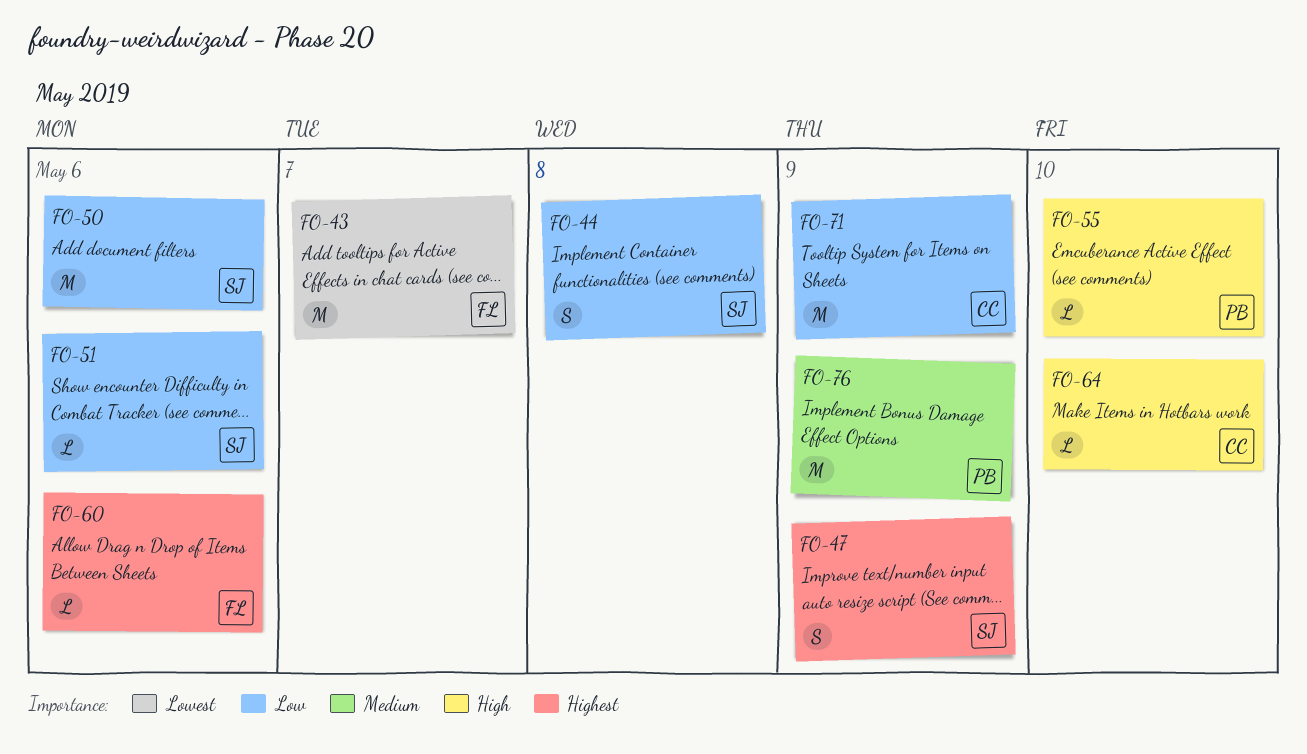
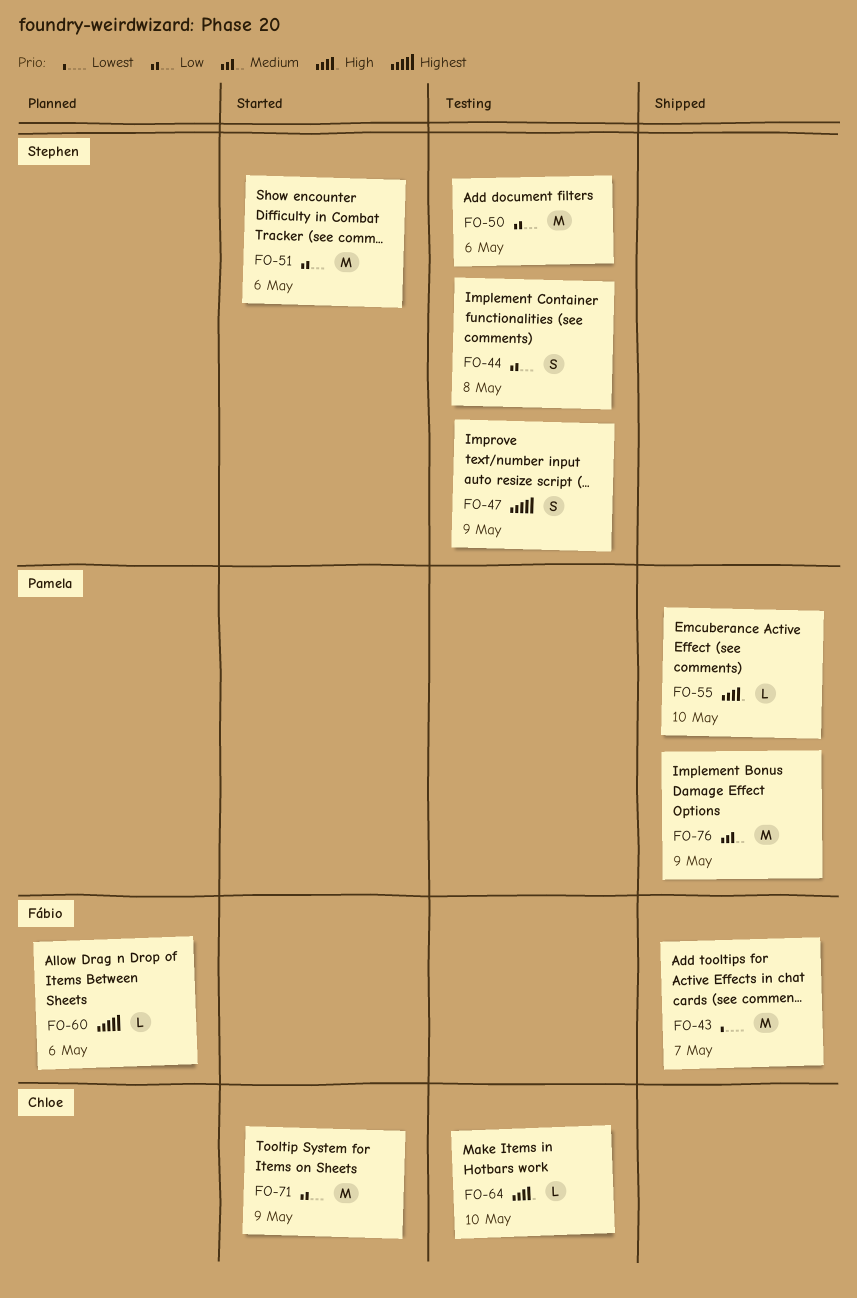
FO-51, estimate: L -> M

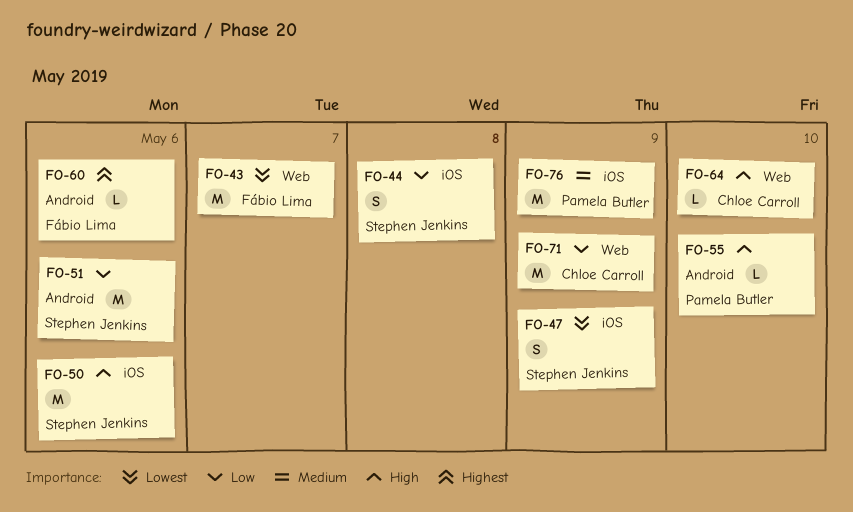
FO-47, priority: Highest -> Lowest
FO-50, priority: Low -> High

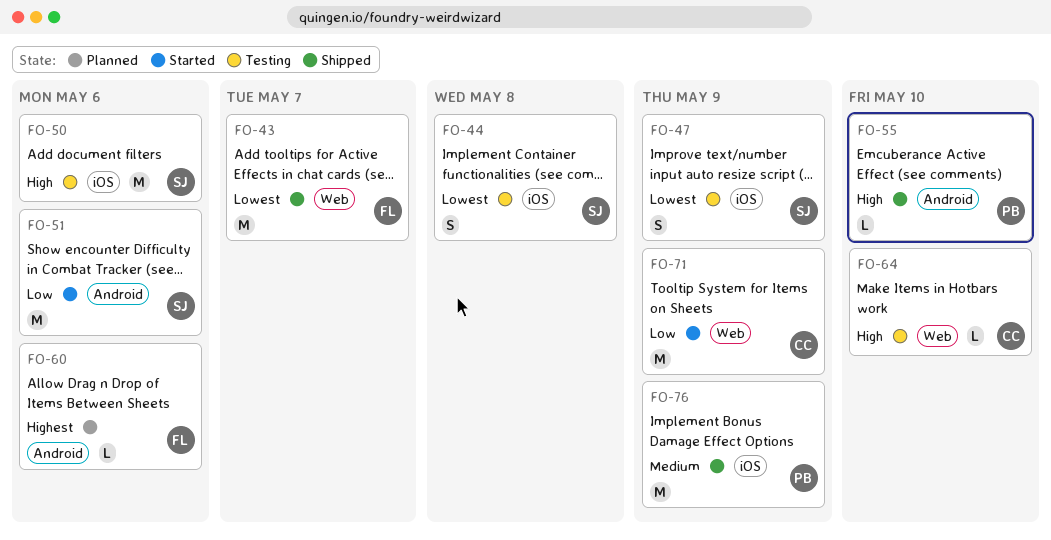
FO-44, priority: Low -> Lowest

